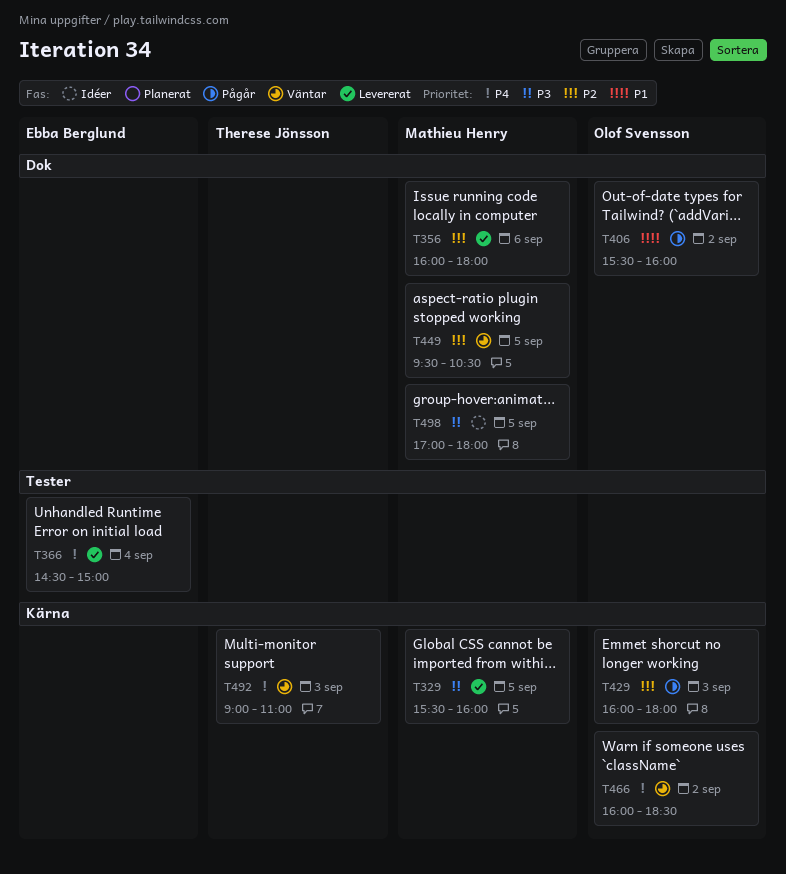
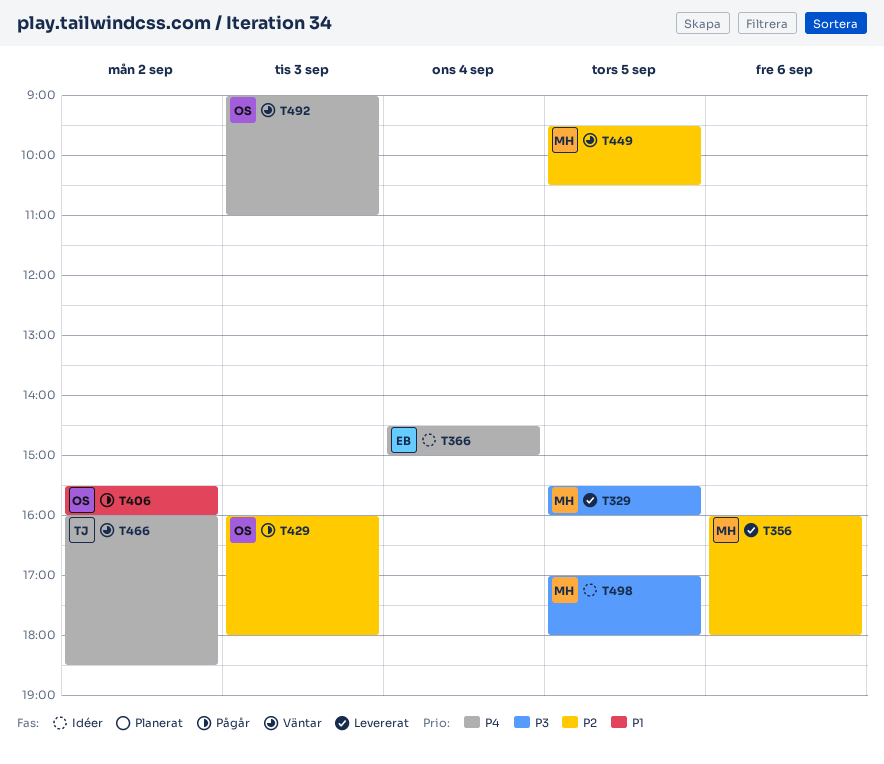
T366, status: Levererat -> Idéer
T466, owner: Olof Svensson -> Therese Jönsson
T492, owner: Therese Jönsson -> Olof Svensson

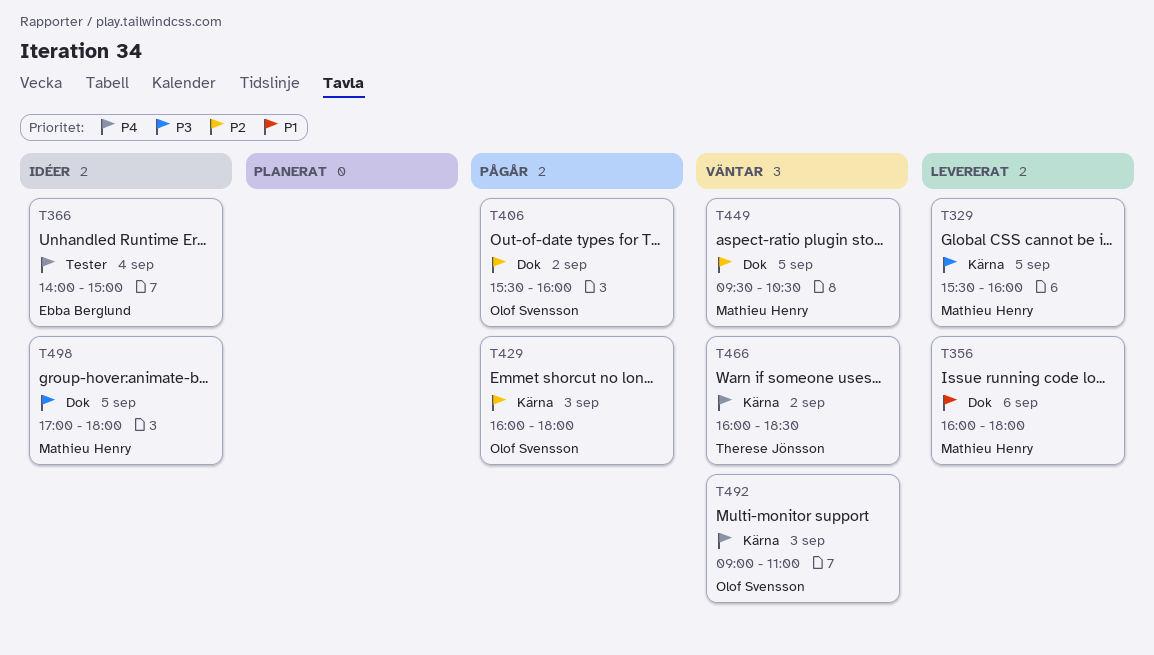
T356, priority: P2 -> P1
T366, begins: 14:30 -> 14:00
T406, priority: P1 -> P2

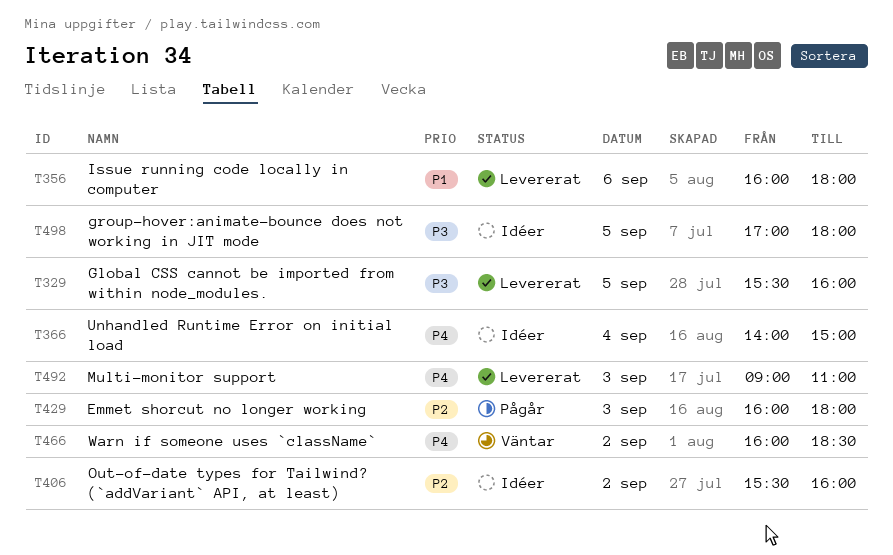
T406, status: Pågår -> Idéer
T449: present -> none
T492, status: Väntar -> Levererat

